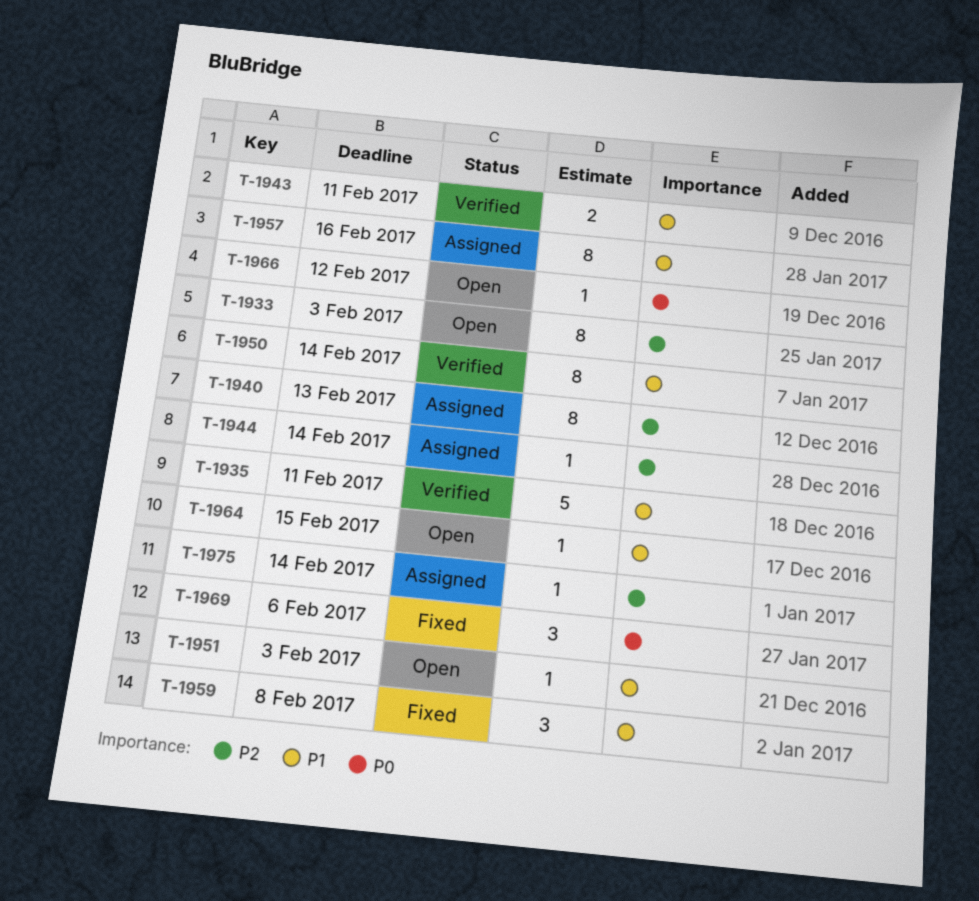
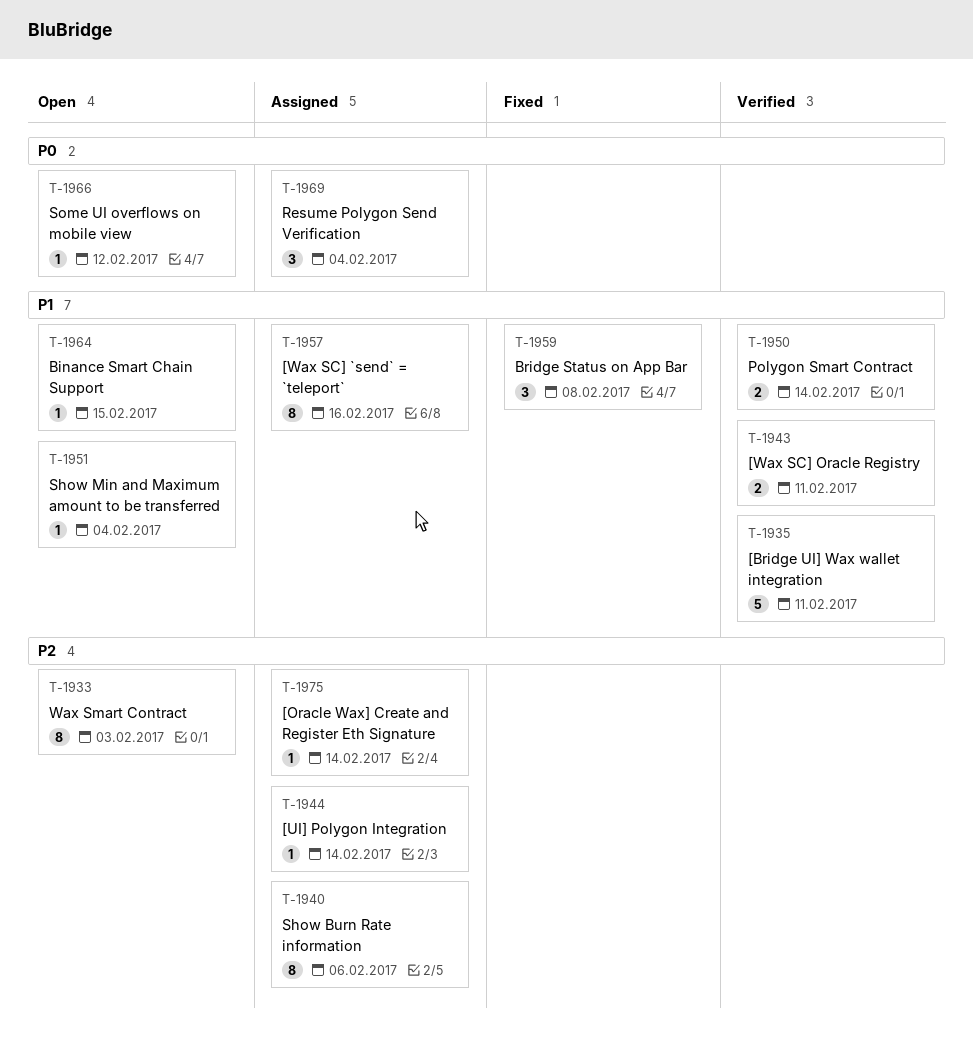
T-1940, due: Feb 13 -> Feb 6
T-1950, estimate: 8 -> 2
T-1951, due: Feb 3 -> Feb 4
T-1969, status: Fixed -> Assigned
T-1969, due: Feb 6 -> Feb 4

